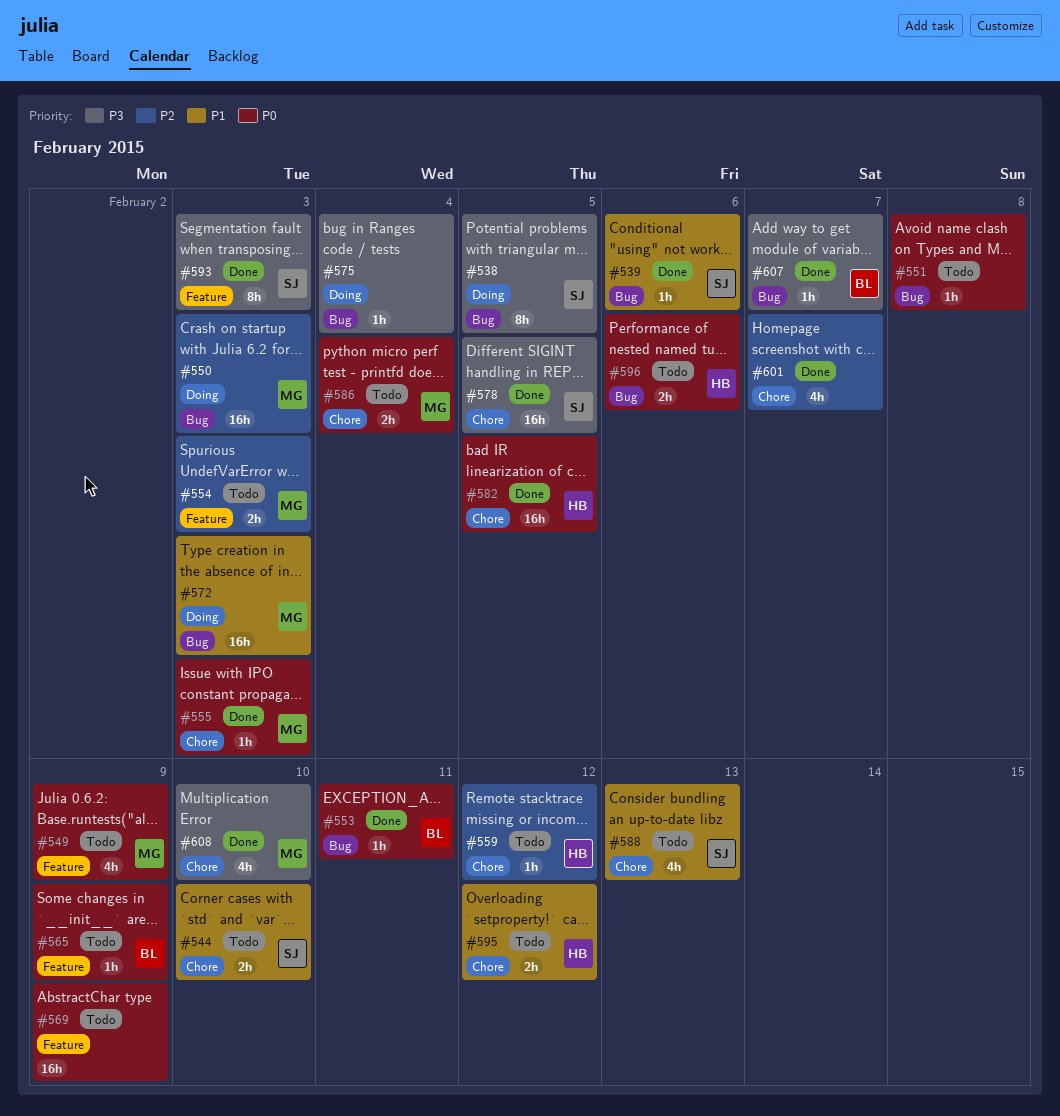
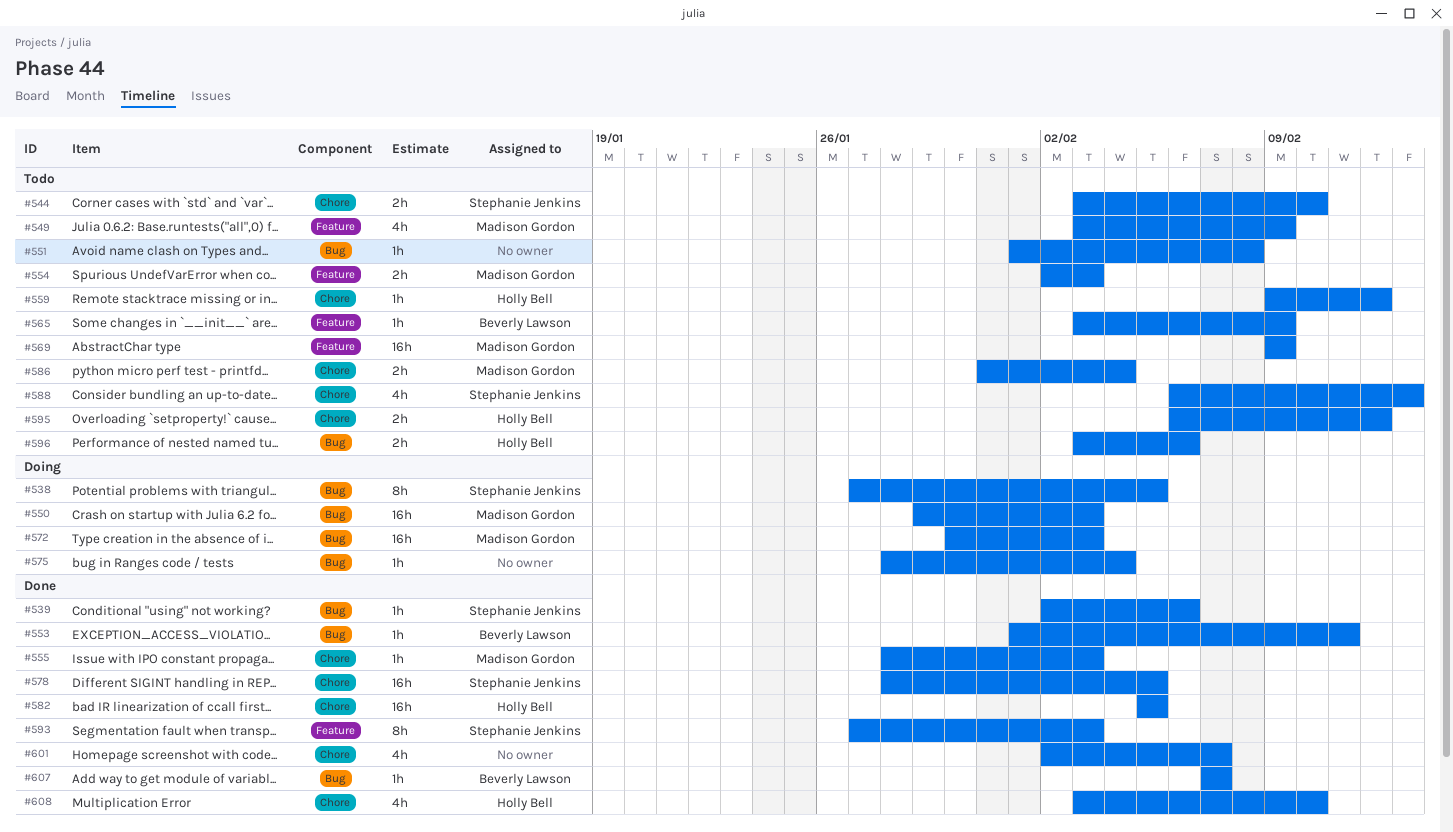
#569, owner: none -> Madison Gordon
#608, owner: Madison Gordon -> Holly Bell

